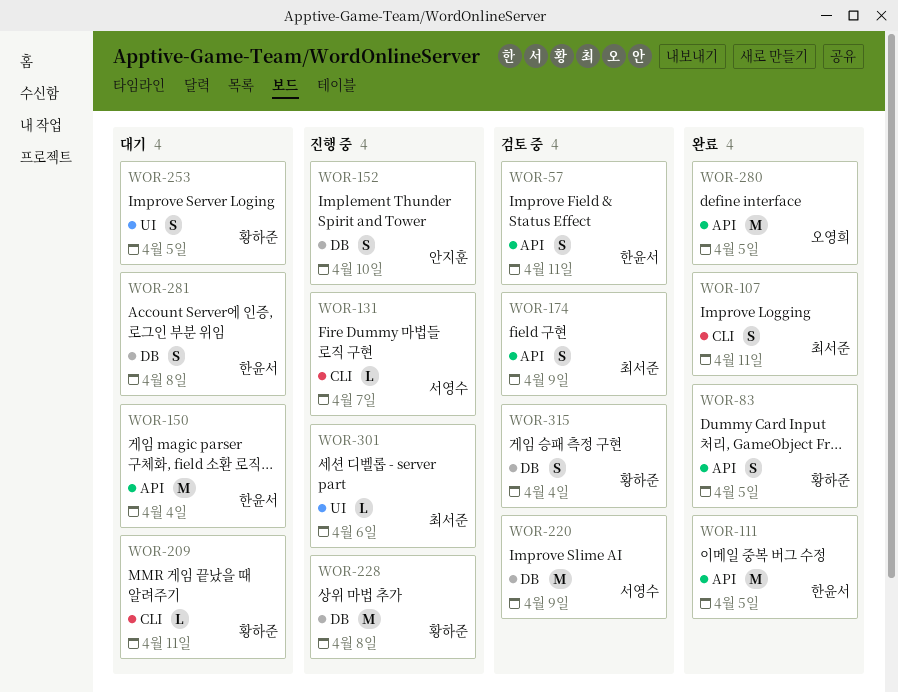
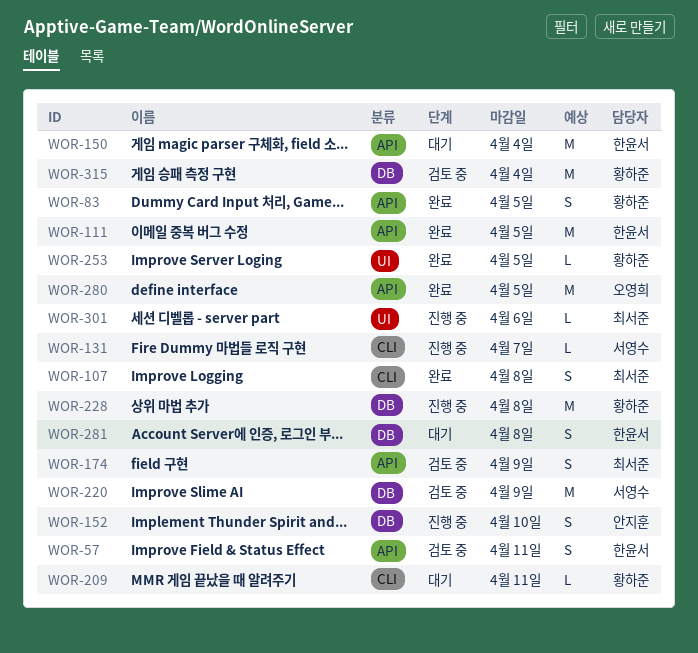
WOR-107, due: Apr 11 -> Apr 8
WOR-253, status: 대기 -> 완료
WOR-253, estimate: S -> L
WOR-315, estimate: S -> M

